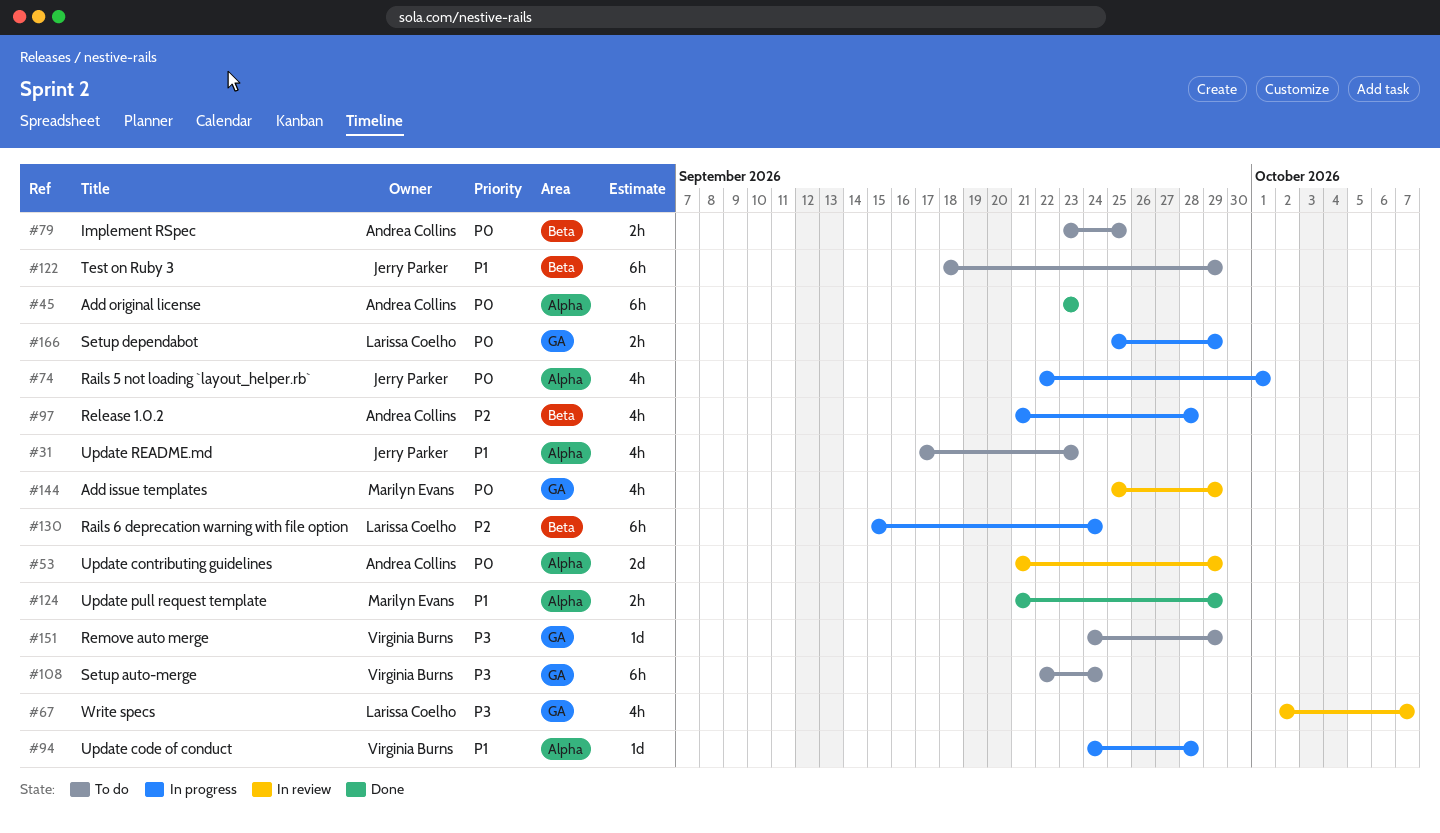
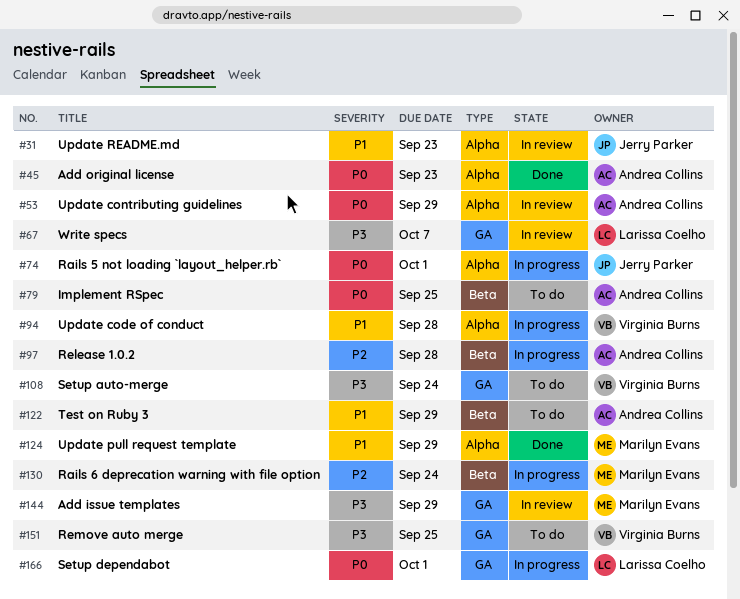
#31, status: To do -> In review
#122, owner: Jerry Parker -> Andrea Collins
#130, owner: Larissa Coelho -> Marilyn Evans
#144, priority: P0 -> P3
#151, due: Sep 29 -> Sep 25
#166, due: Sep 29 -> Oct 1

